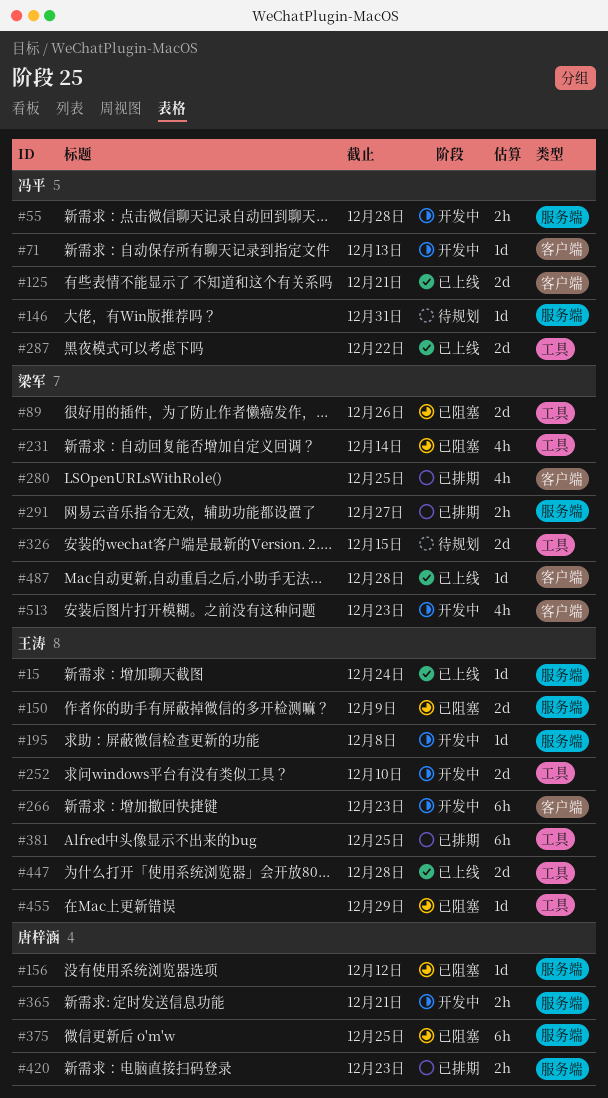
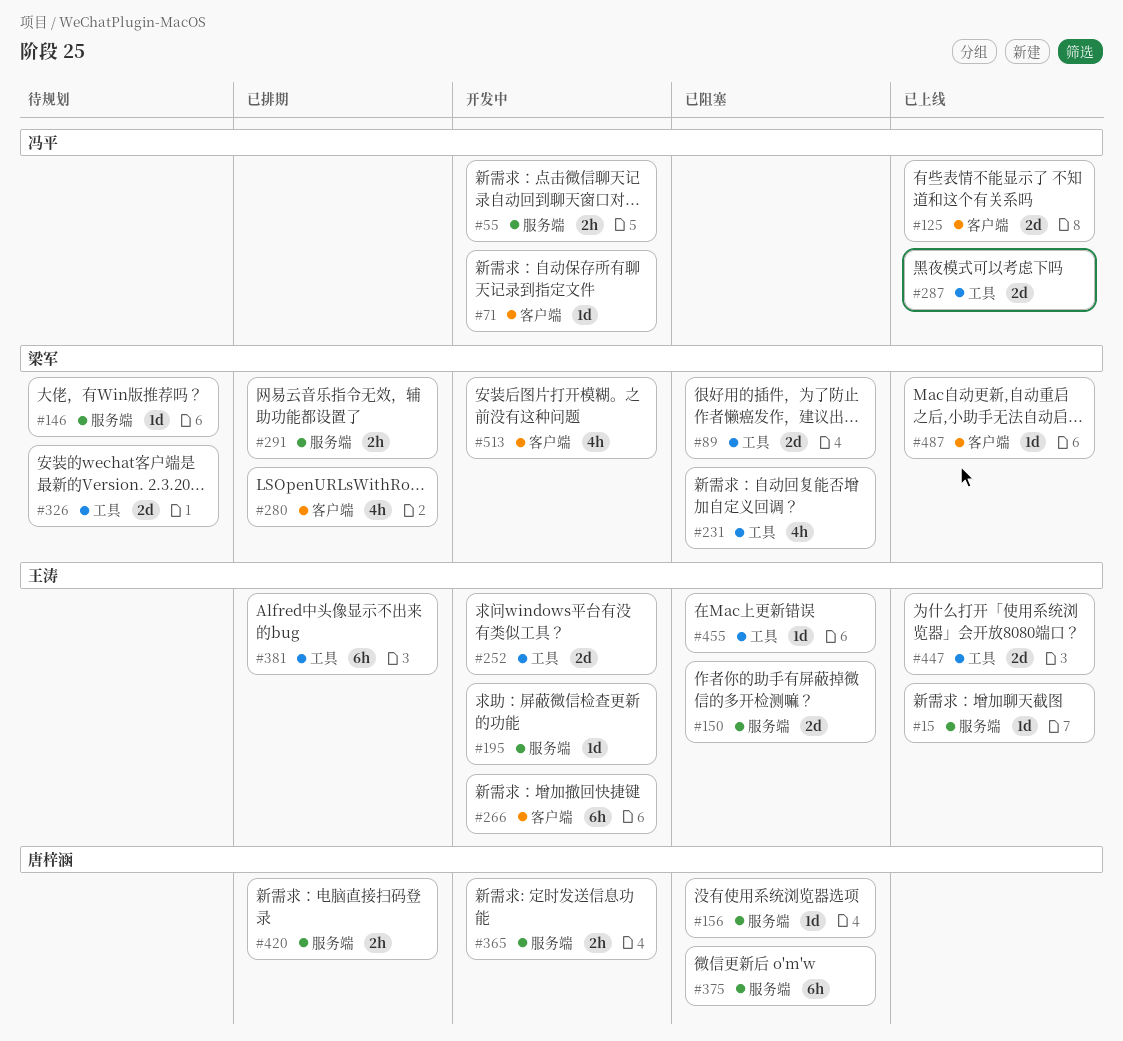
#146, owner: 冯平 -> 梁军

